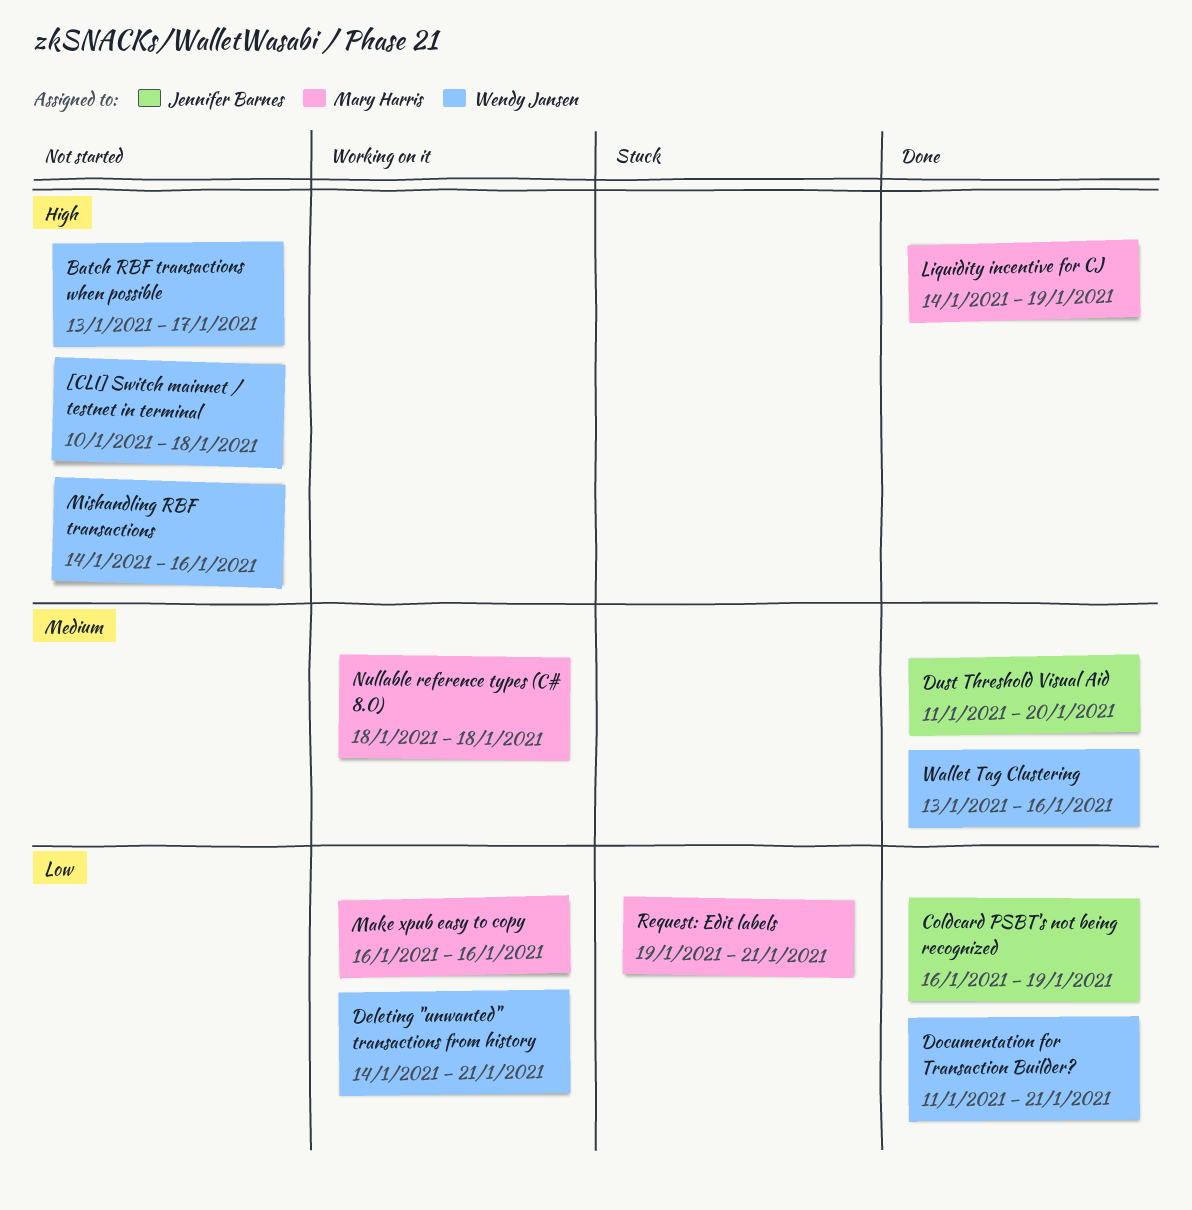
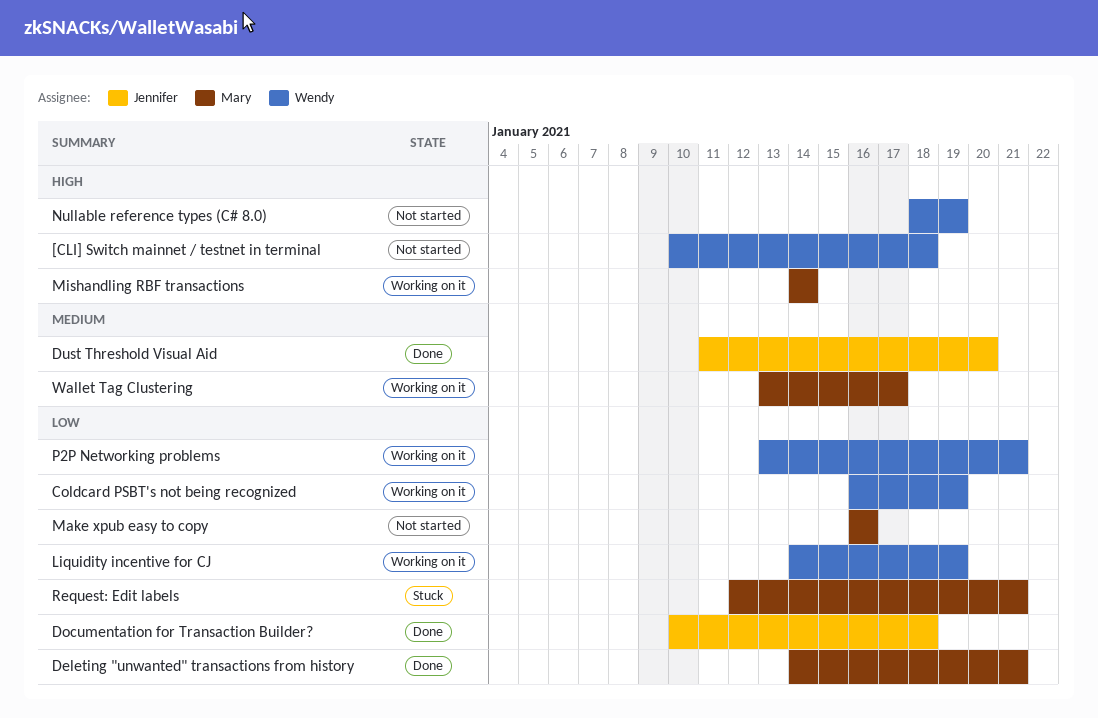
Batch RBF transactions when possible: present -> none
Coldcard PSBT's not being recognized, status: Done -> Working on it
Coldcard PSBT's not being recognized, owner: Jennifer Barnes -> Wendy Jansen
Deleting "unwanted" transactions from history, status: Working on it -> Done
Deleting "unwanted" transactions from history, owner: Wendy Jansen -> Mary Harris
Documentation for Transaction Builder?, owner: Wendy Jansen -> Jennifer Barnes
Documentation for Transaction Builder?, start: Jan 11 -> Jan 10
Documentation for Transaction Builder?, due: Jan 21 -> Jan 18
Liquidity incentive for CJ, status: Done -> Working on it
Liquidity incentive for CJ, owner: Mary Harris -> Wendy Jansen
Liquidity incentive for CJ, priority: High -> Low
Make xpub easy to copy, status: Working on it -> Not started
Mishandling RBF transactions, status: Not started -> Working on it
Mishandling RBF transactions, owner: Wendy Jansen -> Mary Harris
Mishandling RBF transactions, due: Jan 16 -> Jan 14
Nullable reference types (C# 8.0), status: Working on it -> Not started
Nullable reference types (C# 8.0), owner: Mary Harris -> Wendy Jansen
Nullable reference types (C# 8.0), priority: Medium -> High
Nullable reference types (C# 8.0), due: Jan 18 -> Jan 19
P2P Networking problems: none -> present
Request: Edit labels, start: Jan 19 -> Jan 12
Wallet Tag Clustering, status: Done -> Working on it
Wallet Tag Clustering, owner: Wendy Jansen -> Mary Harris
Wallet Tag Clustering, due: Jan 16 -> Jan 17

